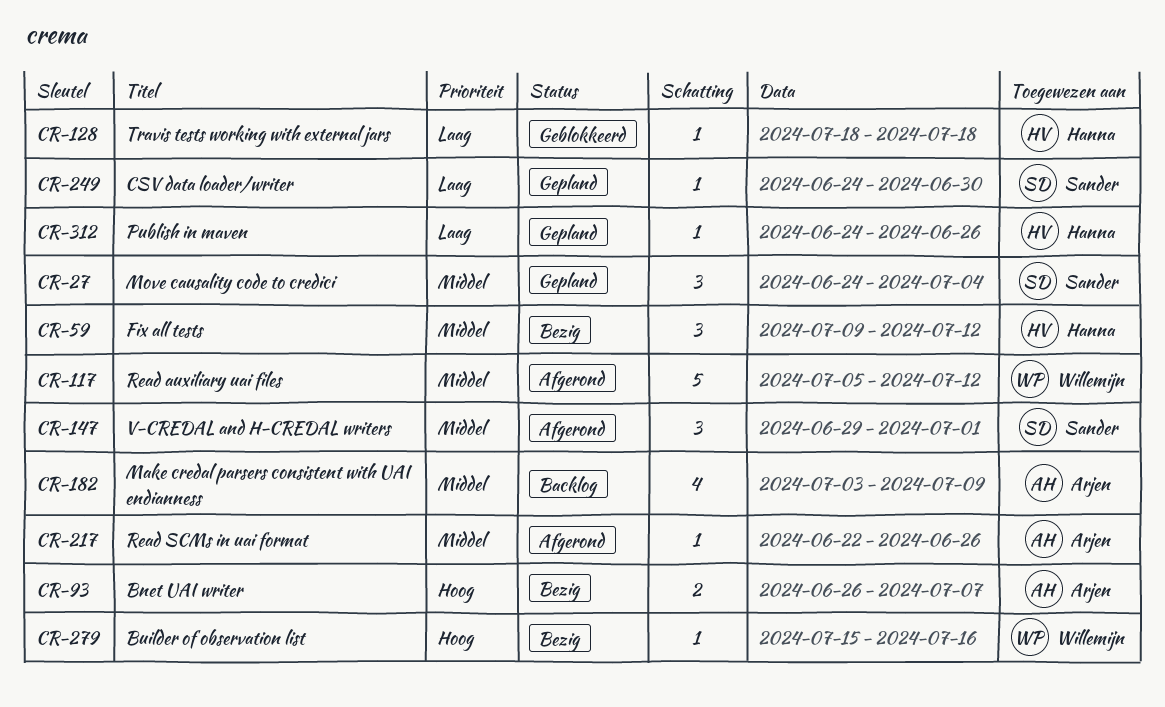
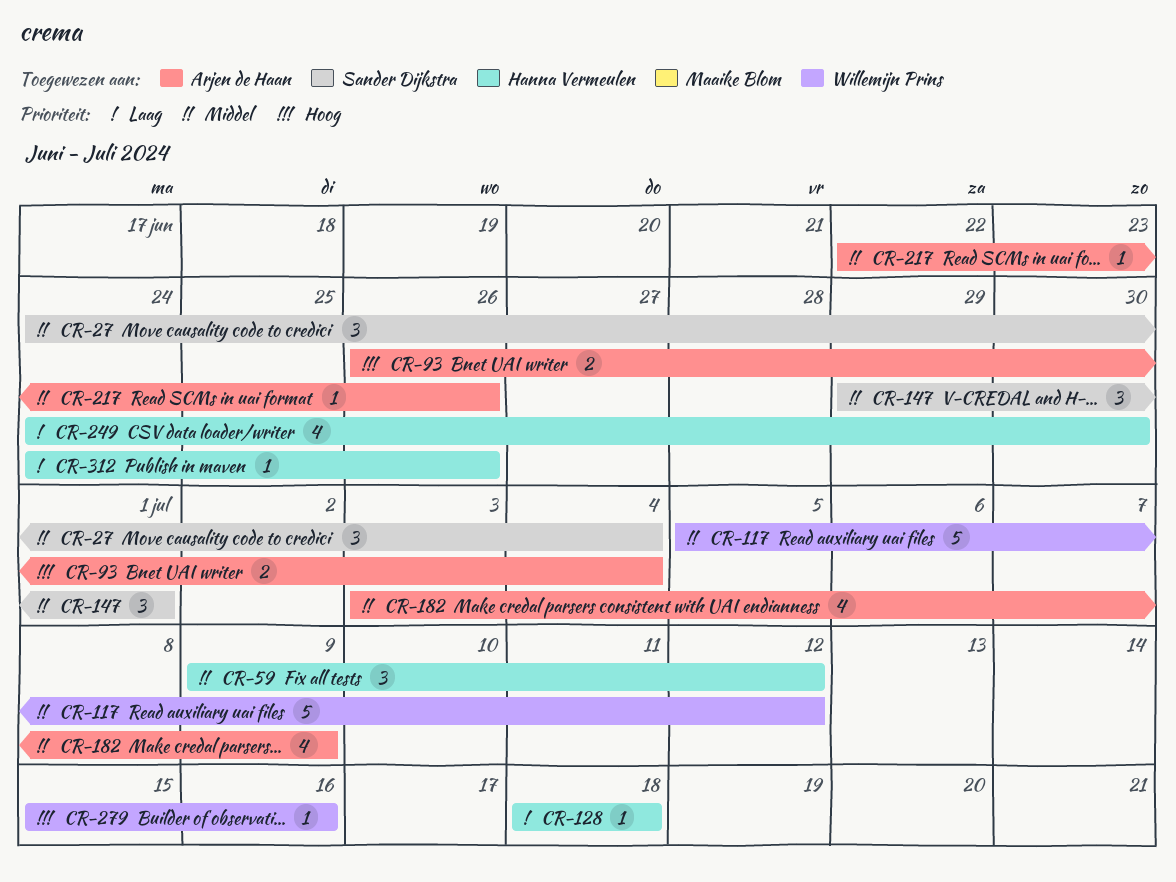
CR-93, due: Jul 7 -> Jul 4
CR-249, owner: Sander Dijkstra -> Hanna Vermeulen
CR-249, estimate: 1 -> 4

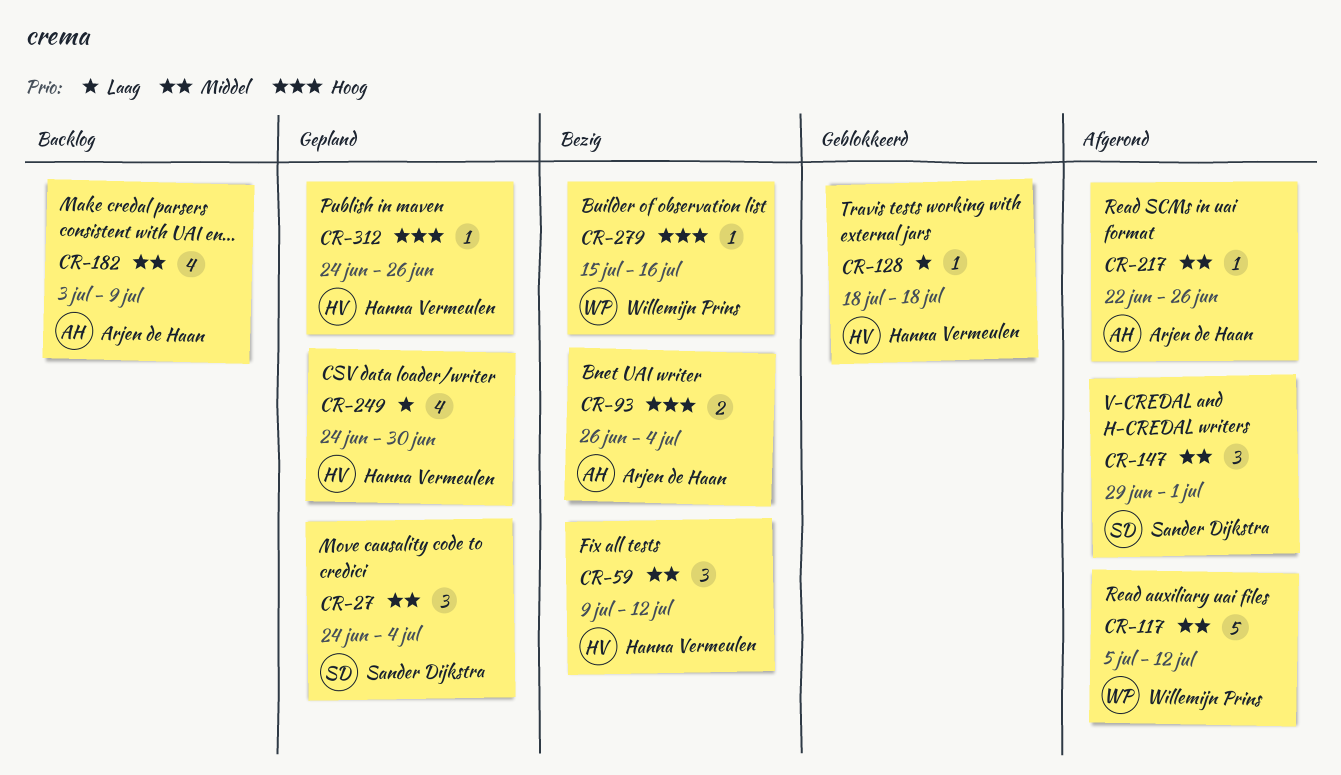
CR-312, priority: Laag -> Hoog

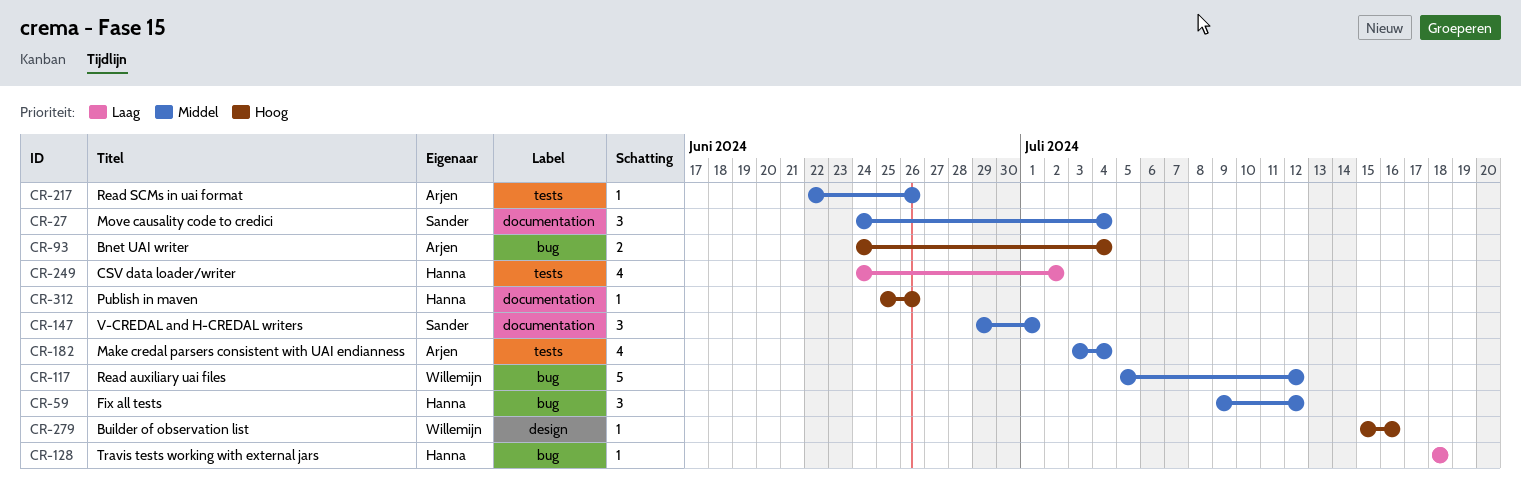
CR-93, start: Jun 26 -> Jun 24
CR-182, due: Jul 9 -> Jul 4
CR-249, due: Jun 30 -> Jul 2
CR-312, start: Jun 24 -> Jun 25

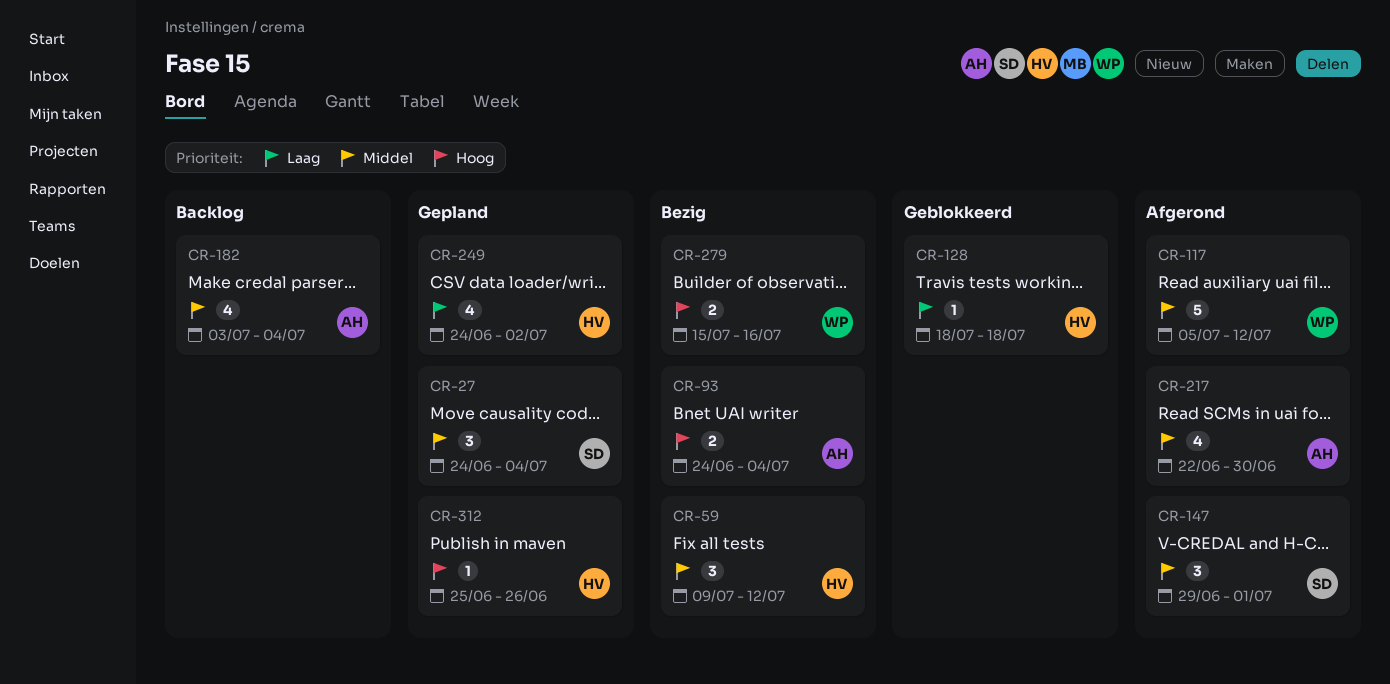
CR-217, estimate: 1 -> 4
CR-217, due: Jun 26 -> Jun 30
CR-279, estimate: 1 -> 2

